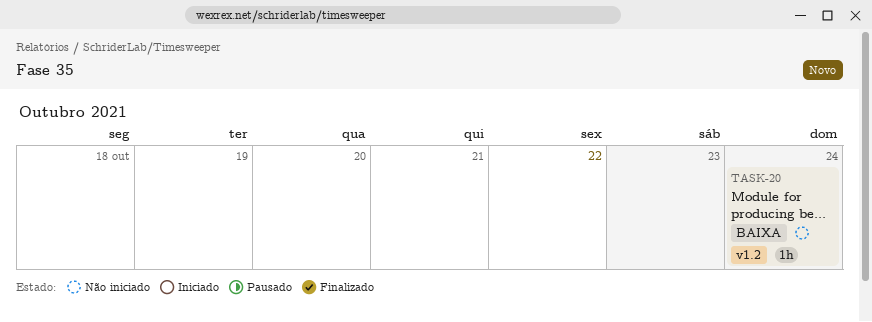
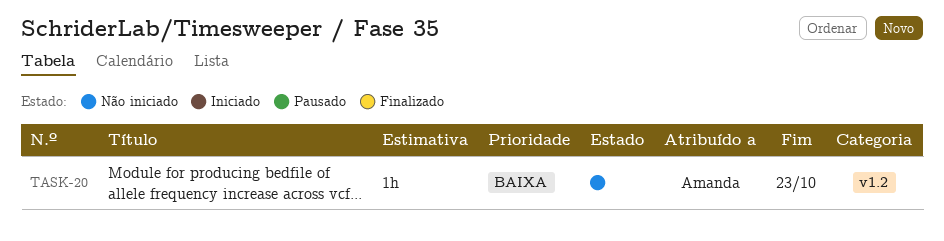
TASK-20, due: Oct 24 -> Oct 23

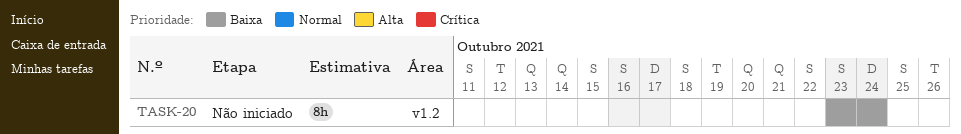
TASK-20, estimate: 1h -> 8h
TASK-20, due: Oct 23 -> Oct 24

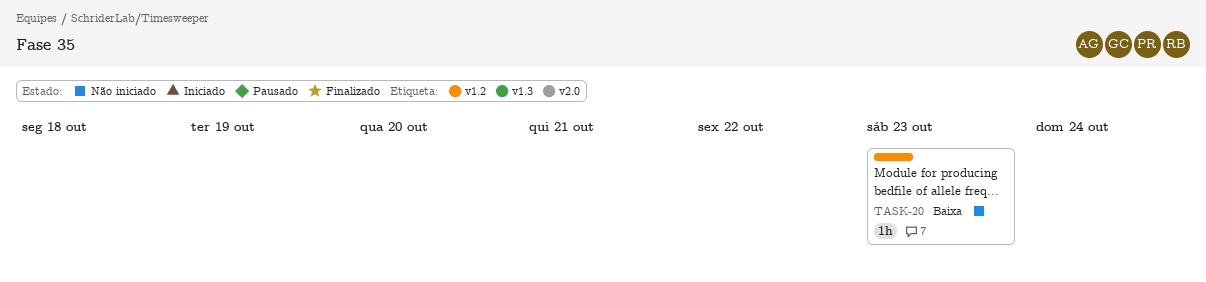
TASK-20, estimate: 8h -> 1h
TASK-20, due: Oct 24 -> Oct 23

